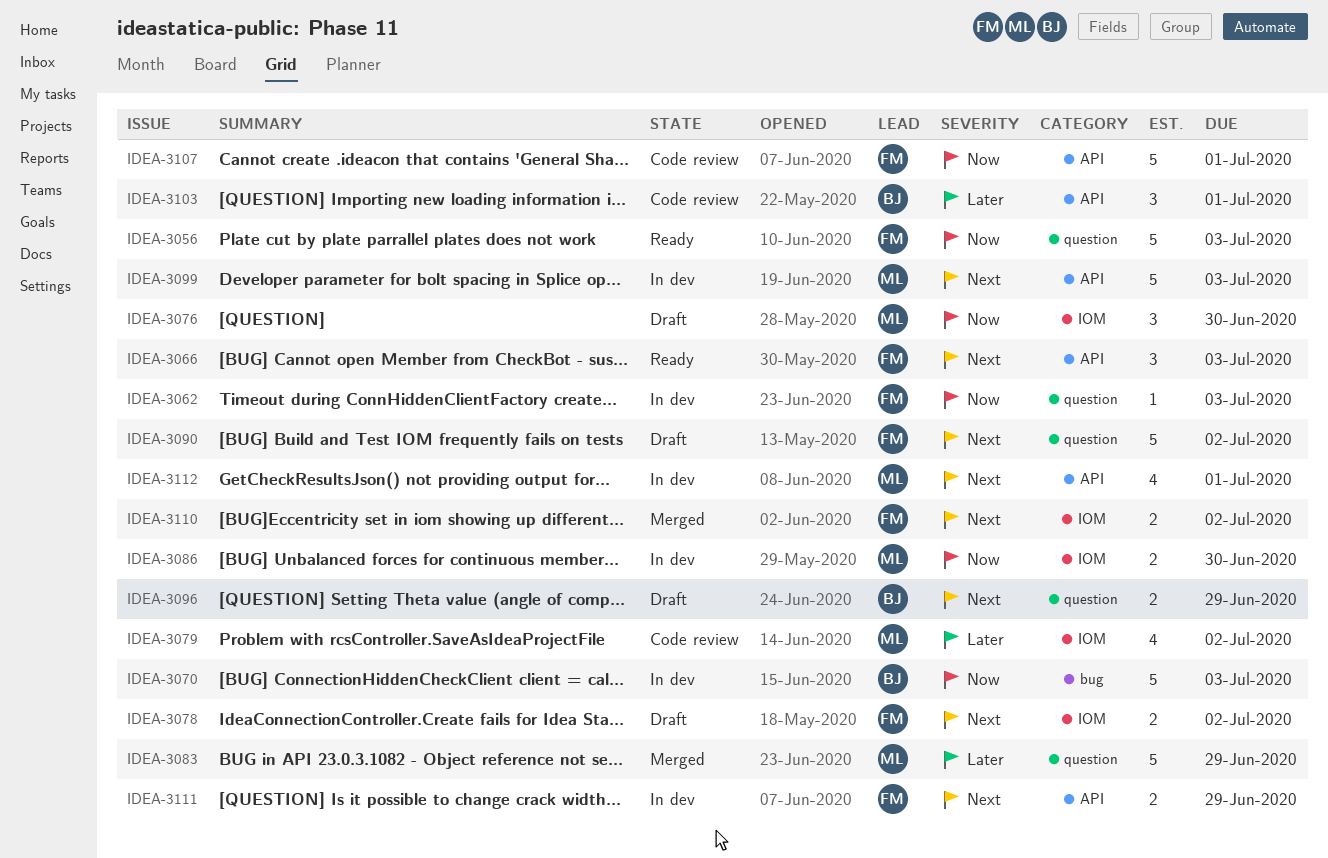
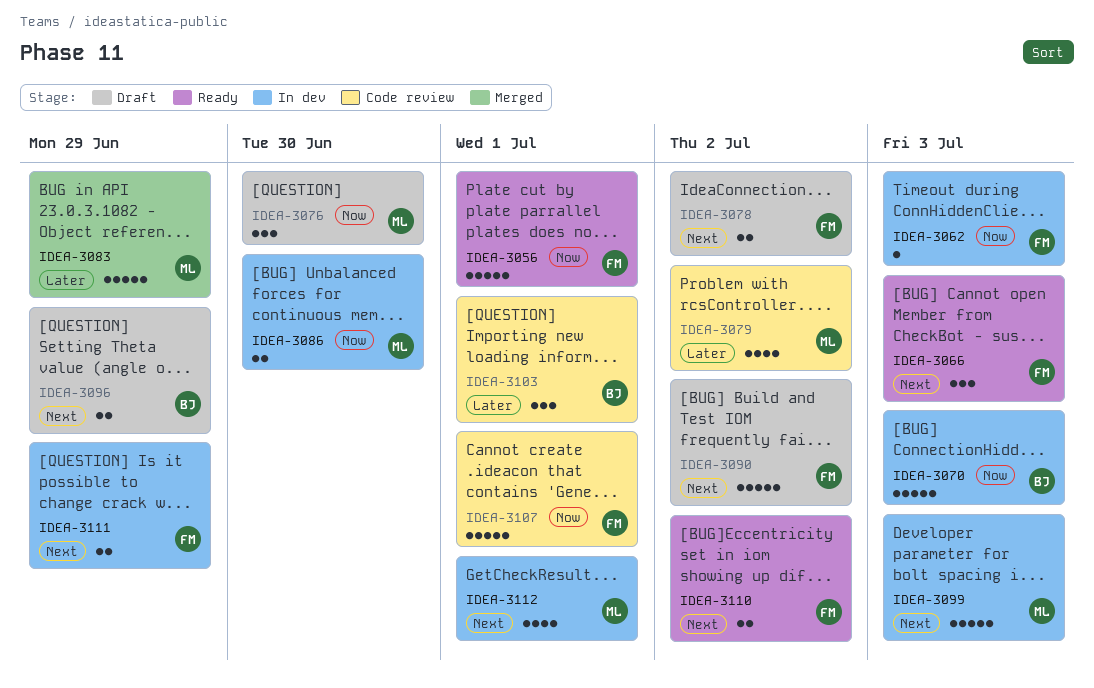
IDEA-3056, due: Jul 3 -> Jul 1
IDEA-3110, status: Merged -> Ready

